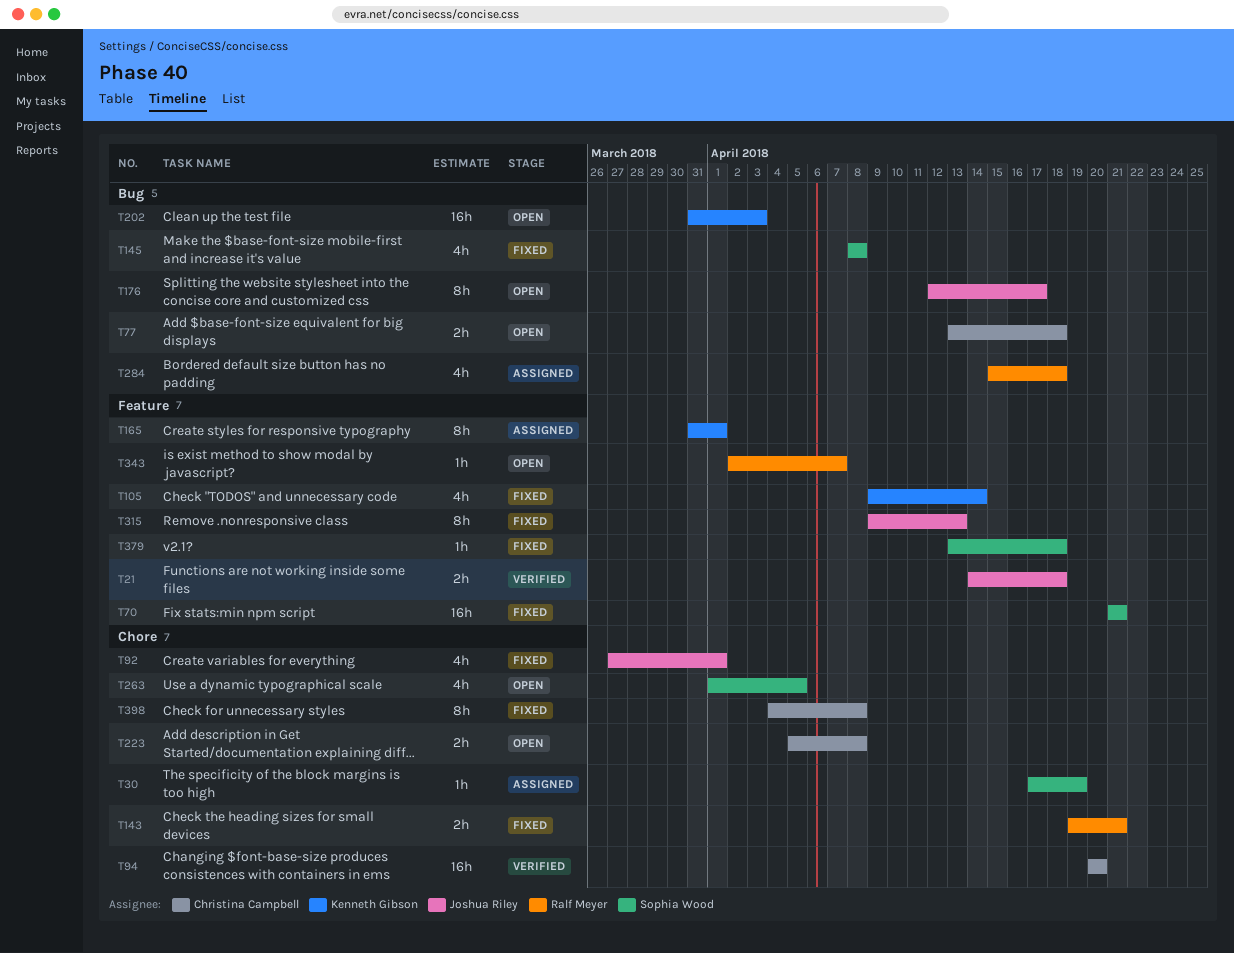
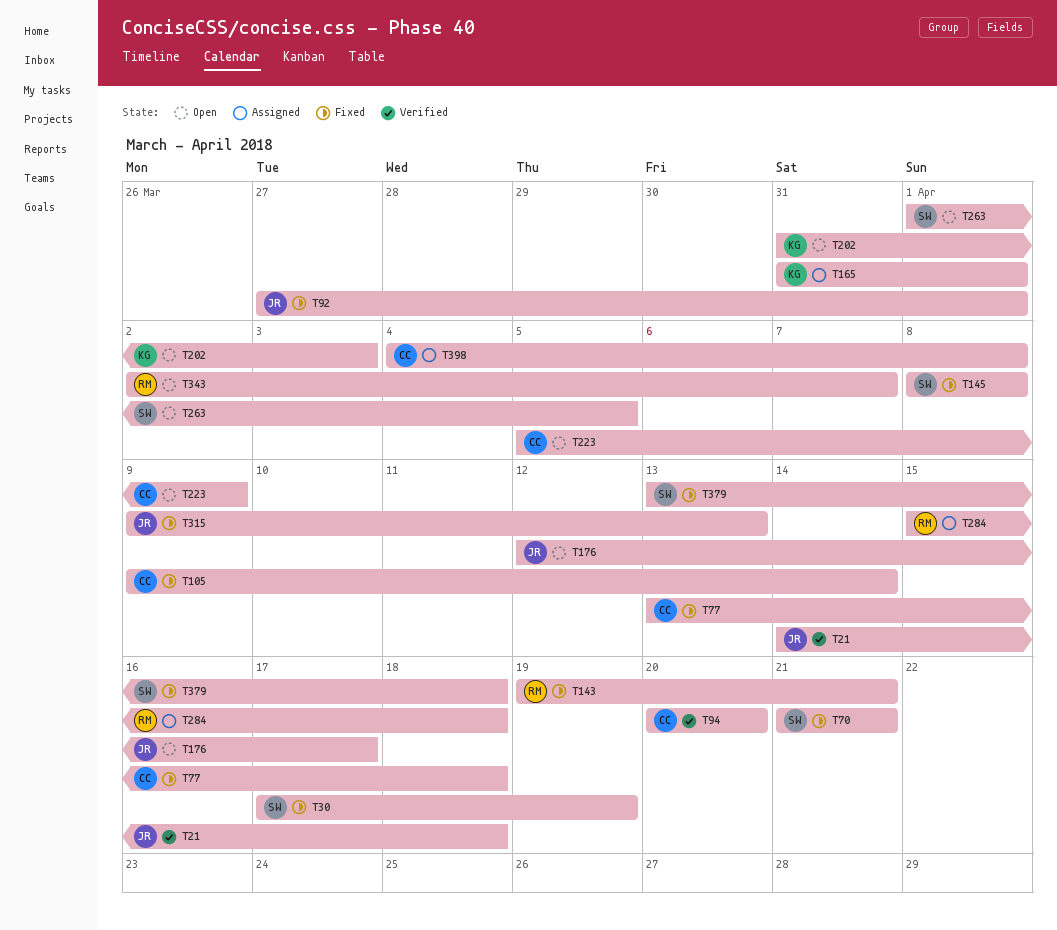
T30, status: Assigned -> Fixed
T77, status: Open -> Fixed
T105, owner: Kenneth Gibson -> Christina Campbell
T223, due: Apr 8 -> Apr 9
T398, status: Fixed -> Assigned

